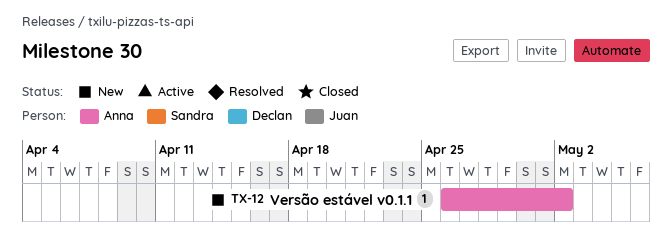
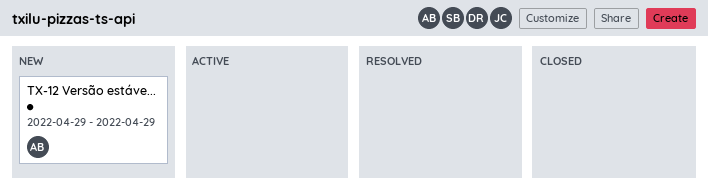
TX-12, start: Apr 26 -> Apr 29
TX-12, due: May 2 -> Apr 29

